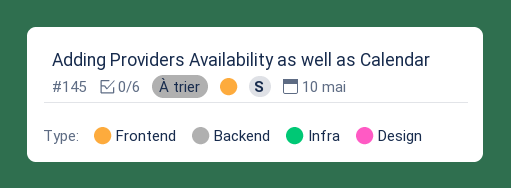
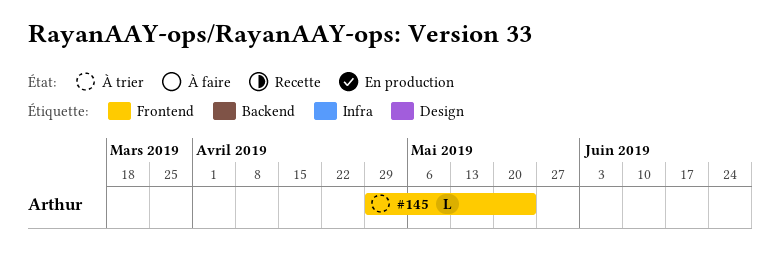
#145, estimate: S -> L
#145, due: May 10 -> May 24

